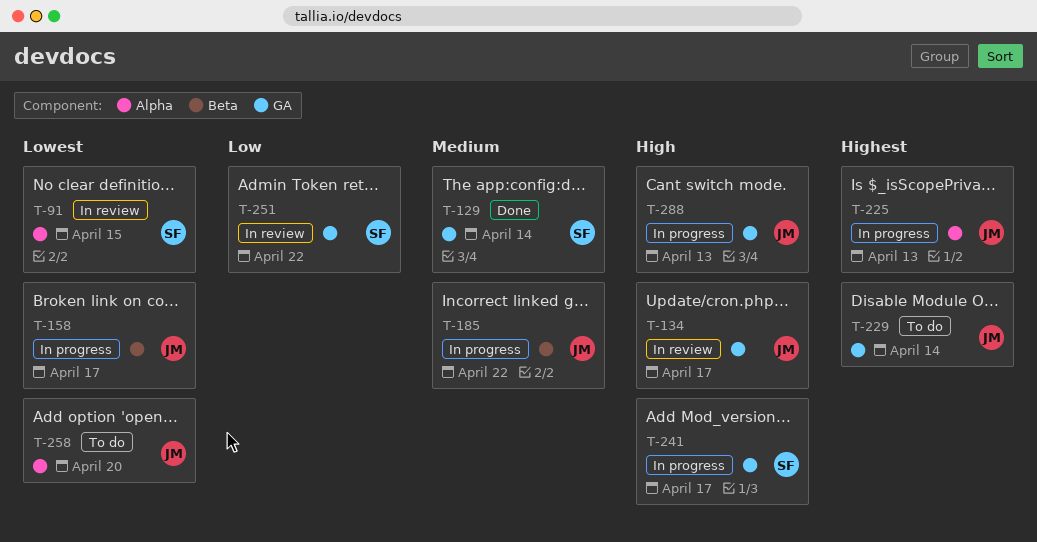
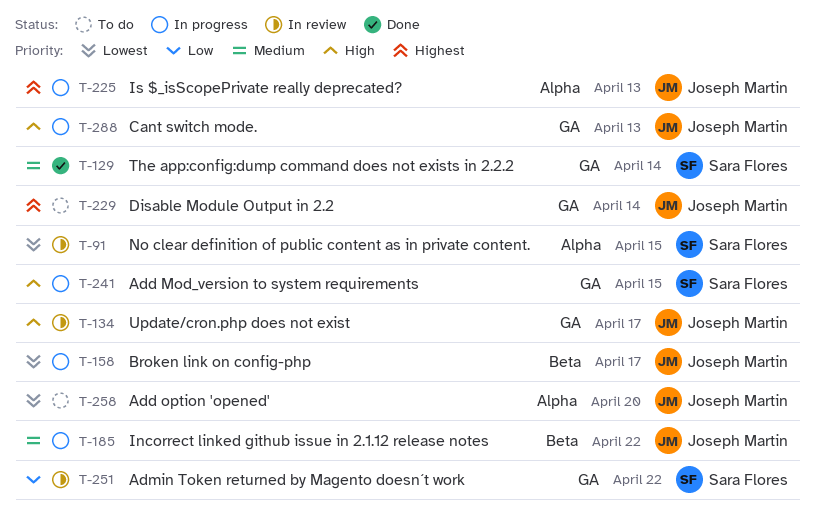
T-241, due: Apr 17 -> Apr 15

